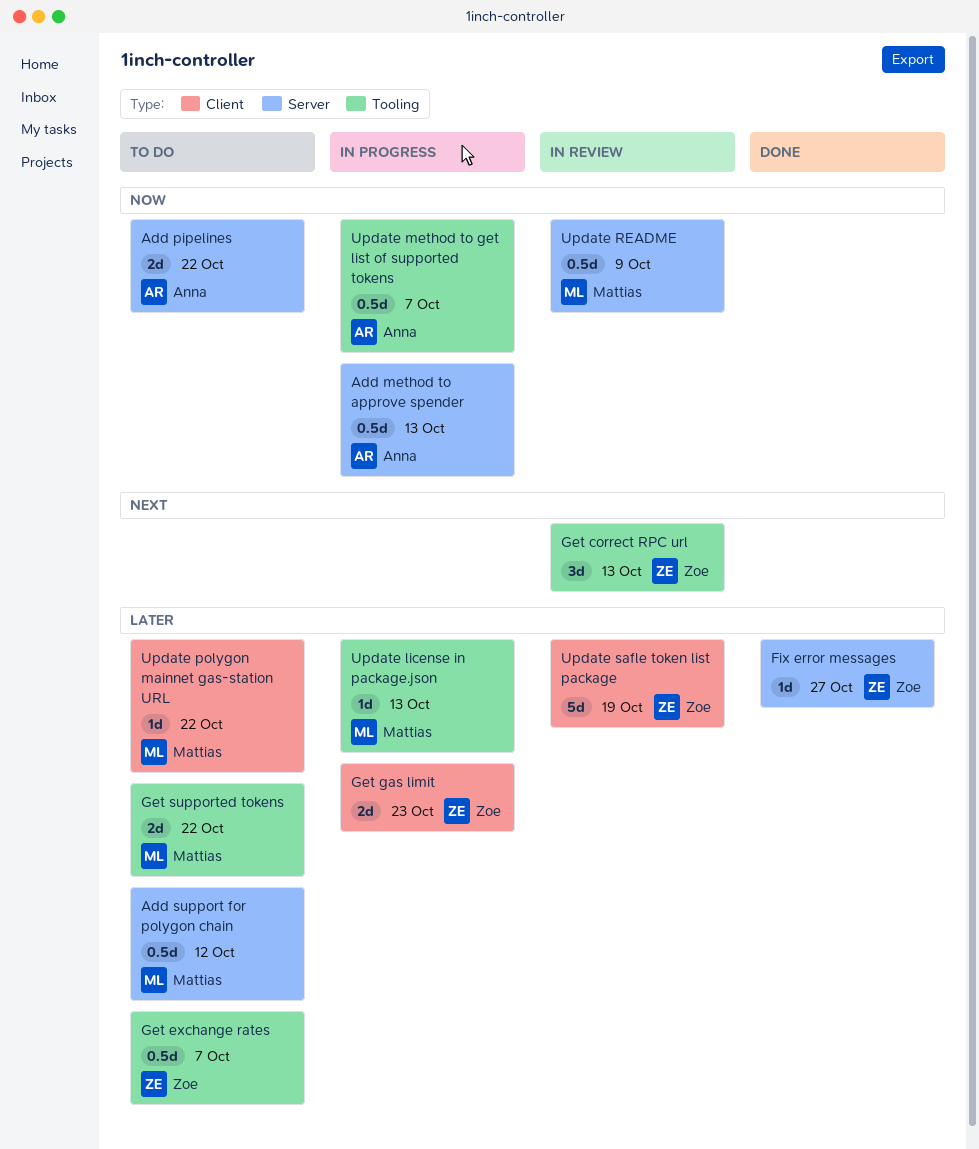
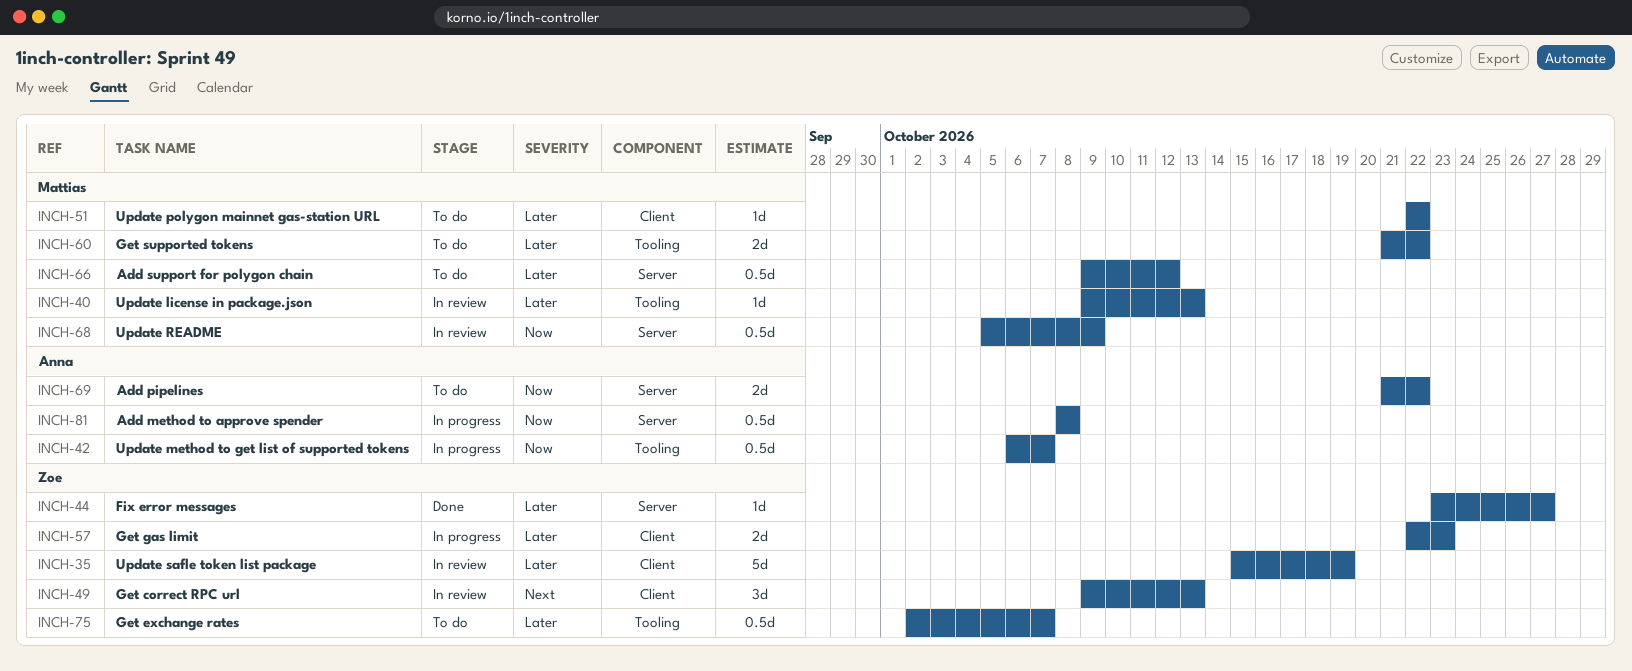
Add method to approve spender, due: Oct 13 -> Oct 8
Get correct RPC url, label: Tooling -> Client
Update license in package.json, status: In progress -> In review

